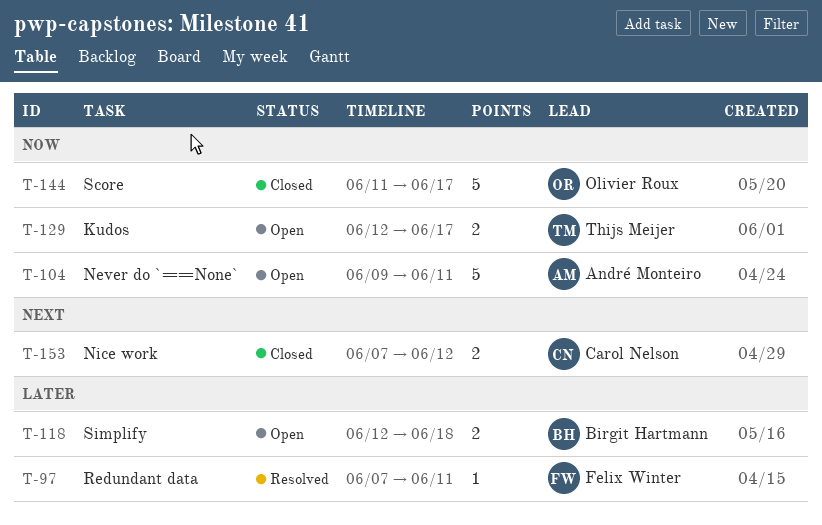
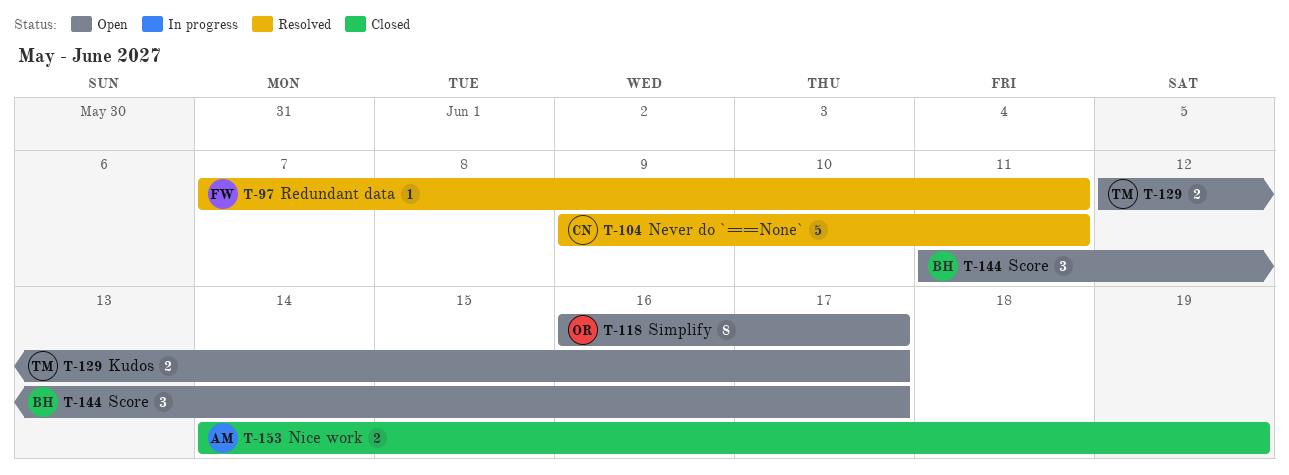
T-104, status: Open -> Resolved
T-104, owner: André Monteiro -> Carol Nelson
T-118, owner: Birgit Hartmann -> Olivier Roux
T-118, estimate: 2 -> 8
T-118, start: Jun 12 -> Jun 16
T-118, due: Jun 18 -> Jun 17
T-144, status: Closed -> Open
T-144, owner: Olivier Roux -> Birgit Hartmann
T-144, estimate: 5 -> 3
T-153, owner: Carol Nelson -> André Monteiro
T-153, start: Jun 7 -> Jun 14
T-153, due: Jun 12 -> Jun 19

